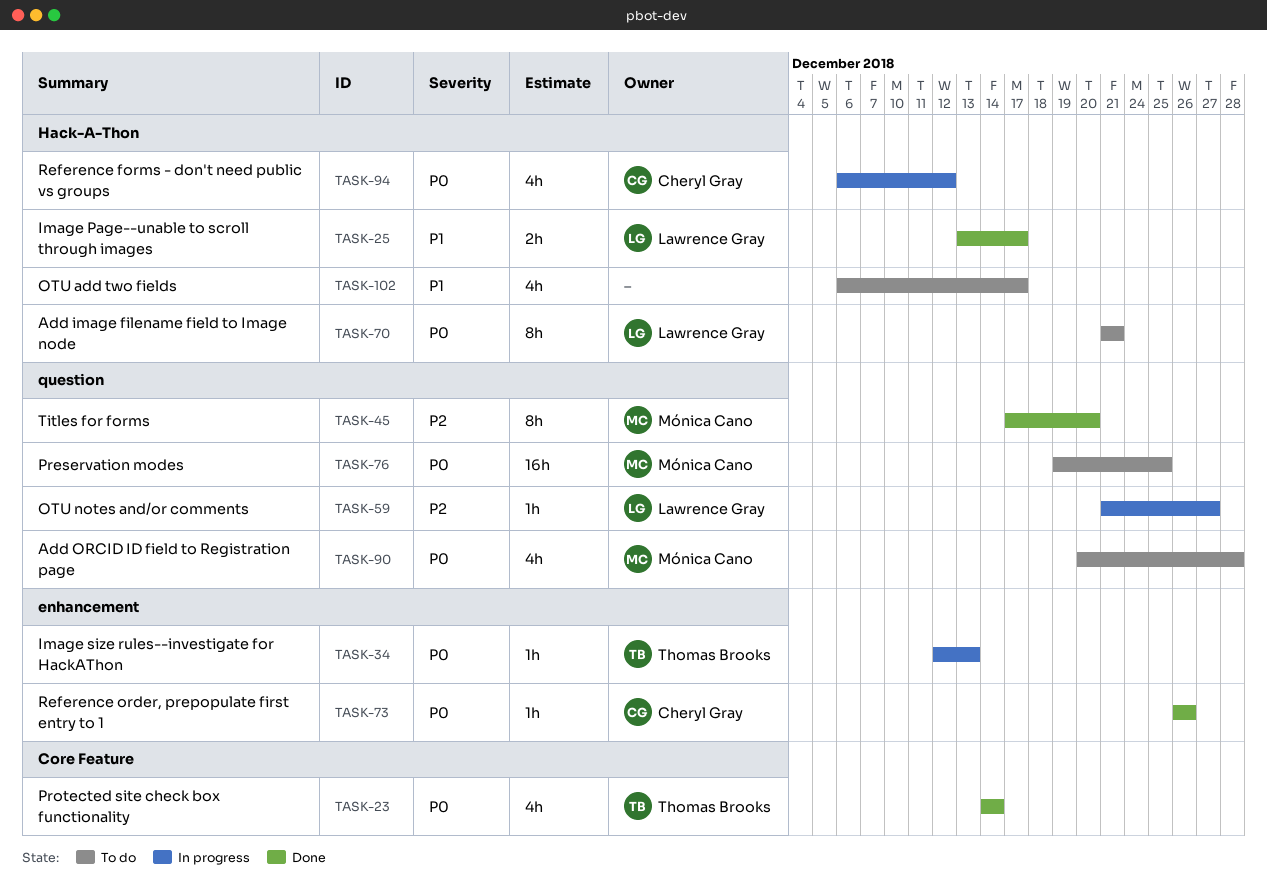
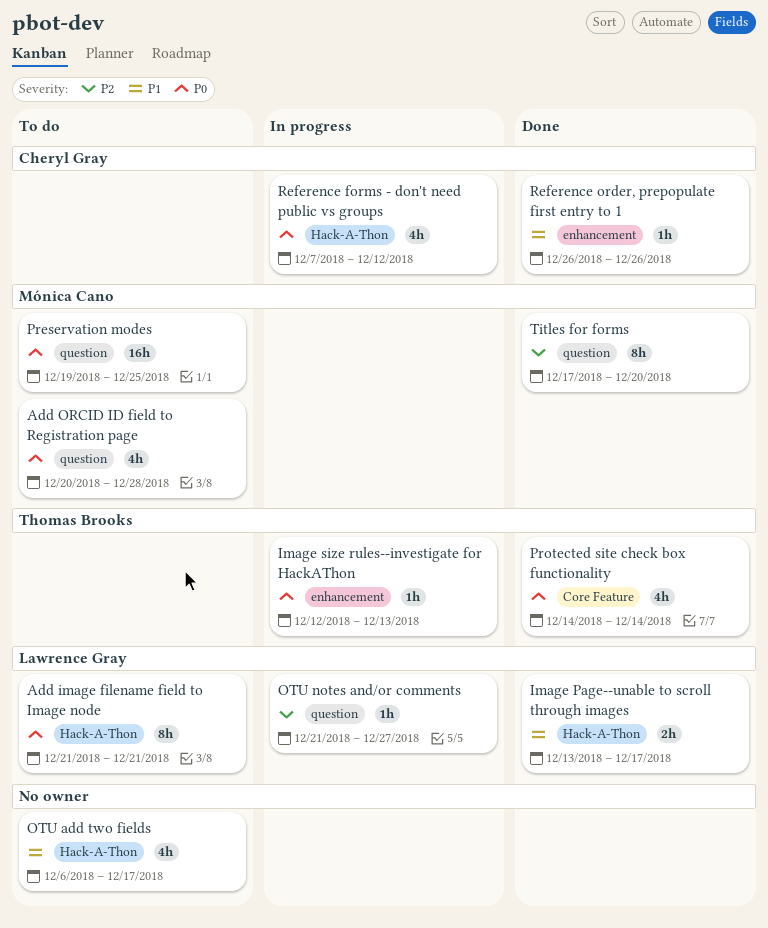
Reference forms - don't need public vs groups, start: Dec 6 -> Dec 7
Reference order, prepopulate first entry to 1, priority: P0 -> P1

